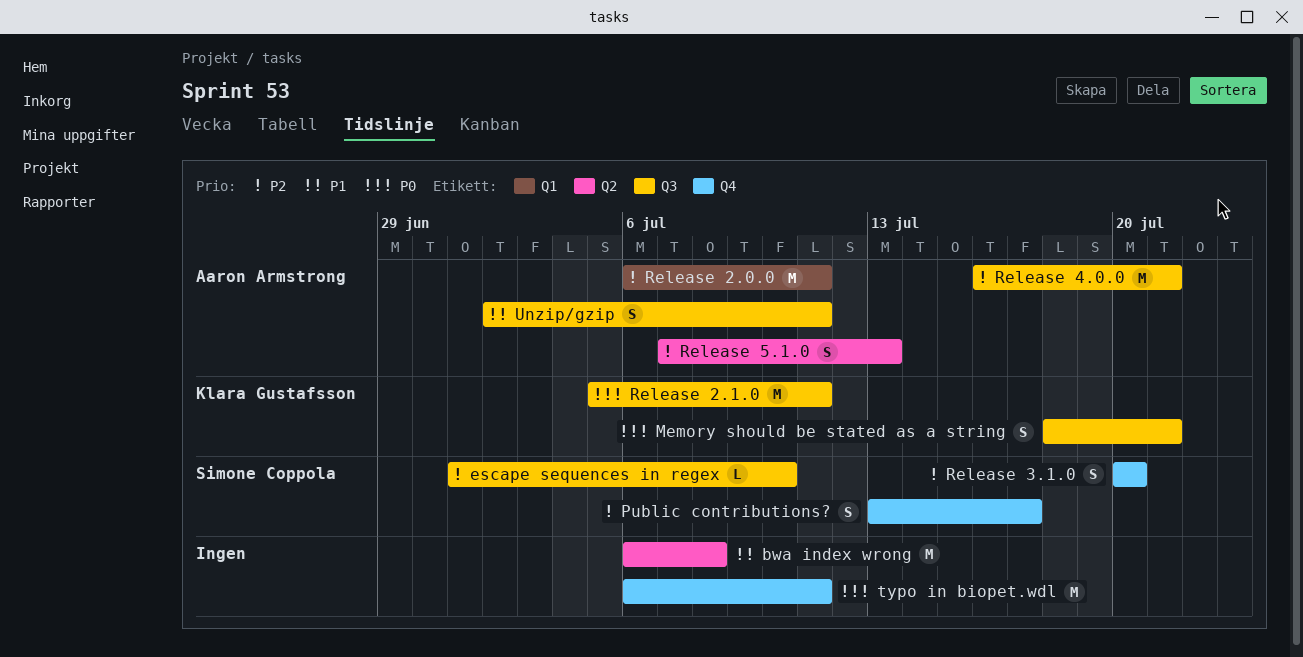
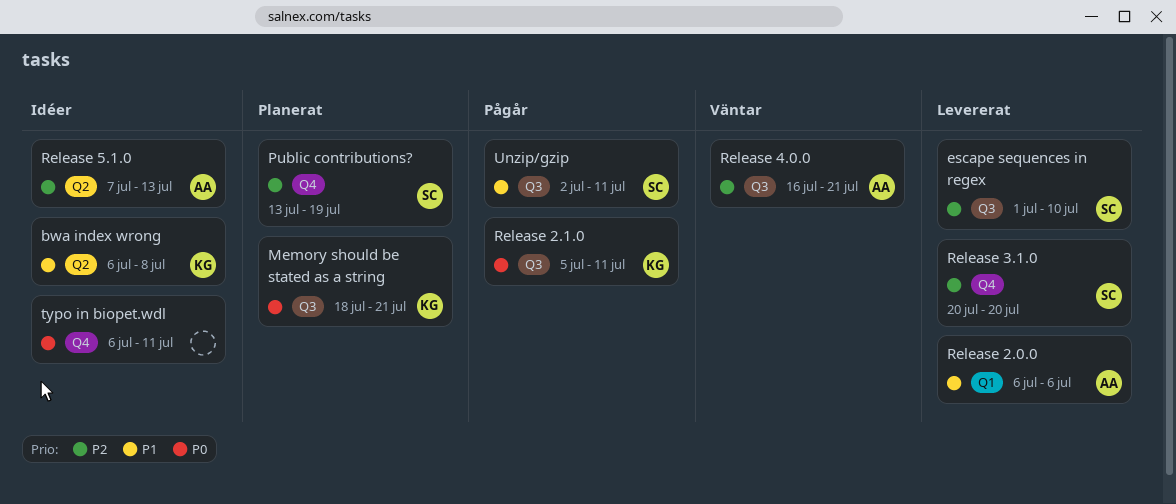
bwa index wrong, owner: none -> Klara Gustafsson
Public contributions?, due: Jul 17 -> Jul 19
Release 2.0.0, priority: P2 -> P1
Release 2.0.0, due: Jul 11 -> Jul 6
Unzip/gzip, owner: Aaron Armstrong -> Simone Coppola

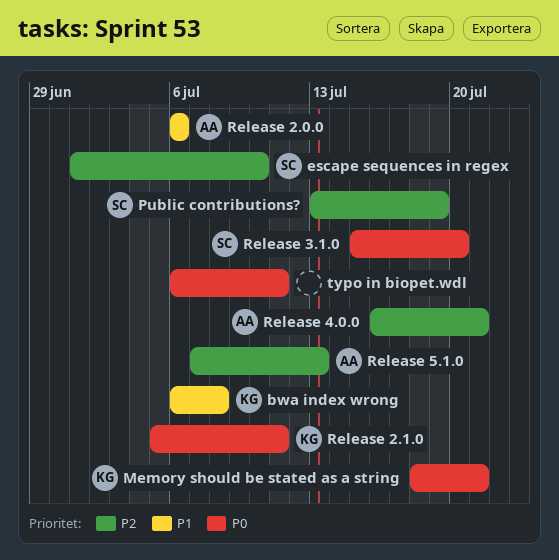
Release 3.1.0, priority: P2 -> P0
Release 3.1.0, start: Jul 20 -> Jul 15
Unzip/gzip: present -> none

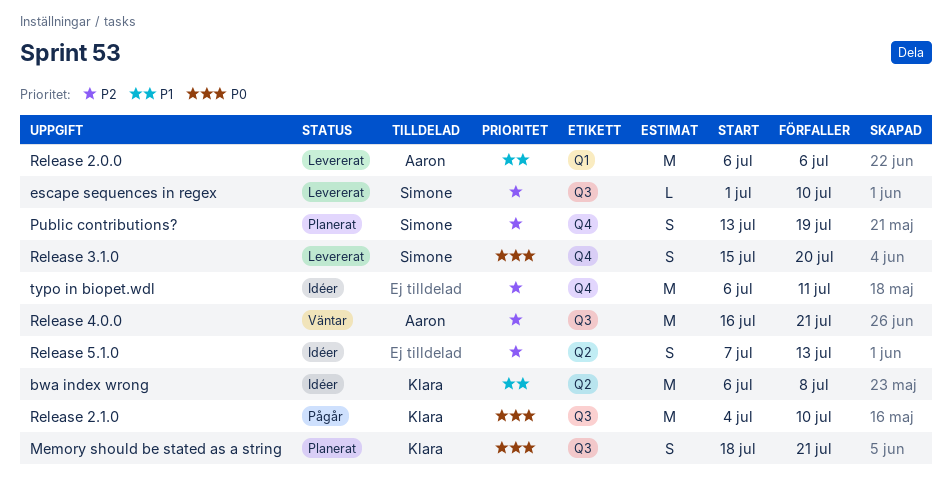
Release 2.1.0, start: Jul 5 -> Jul 4
Release 2.1.0, due: Jul 11 -> Jul 10
Release 5.1.0, owner: Aaron -> none
typo in biopet.wdl, priority: P0 -> P2

